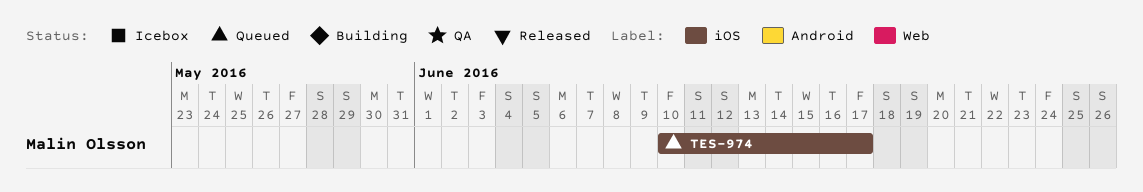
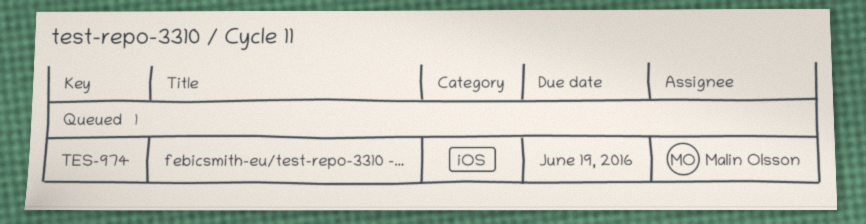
TES-974, due: Jun 17 -> Jun 19

